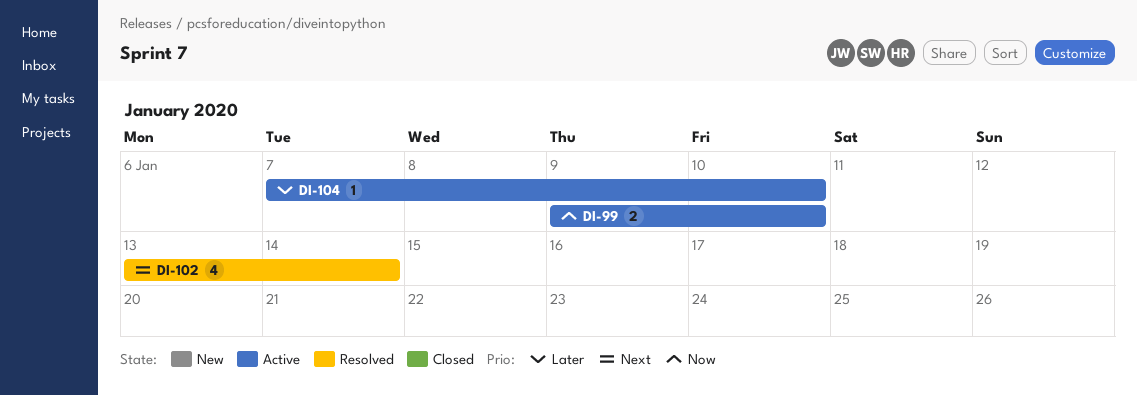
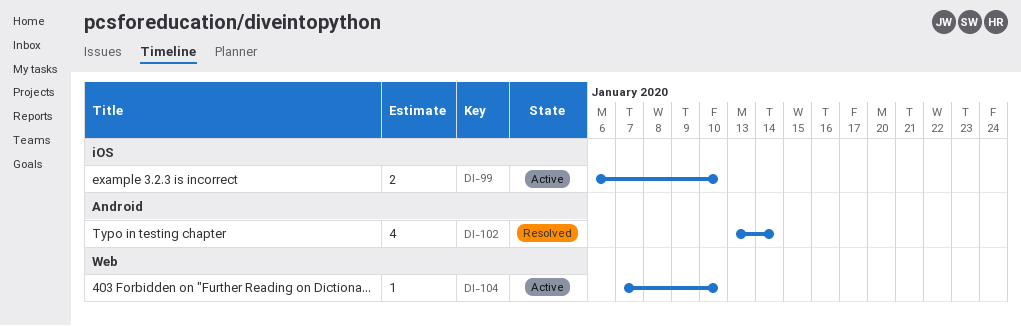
DI-99, start: Jan 9 -> Jan 6

